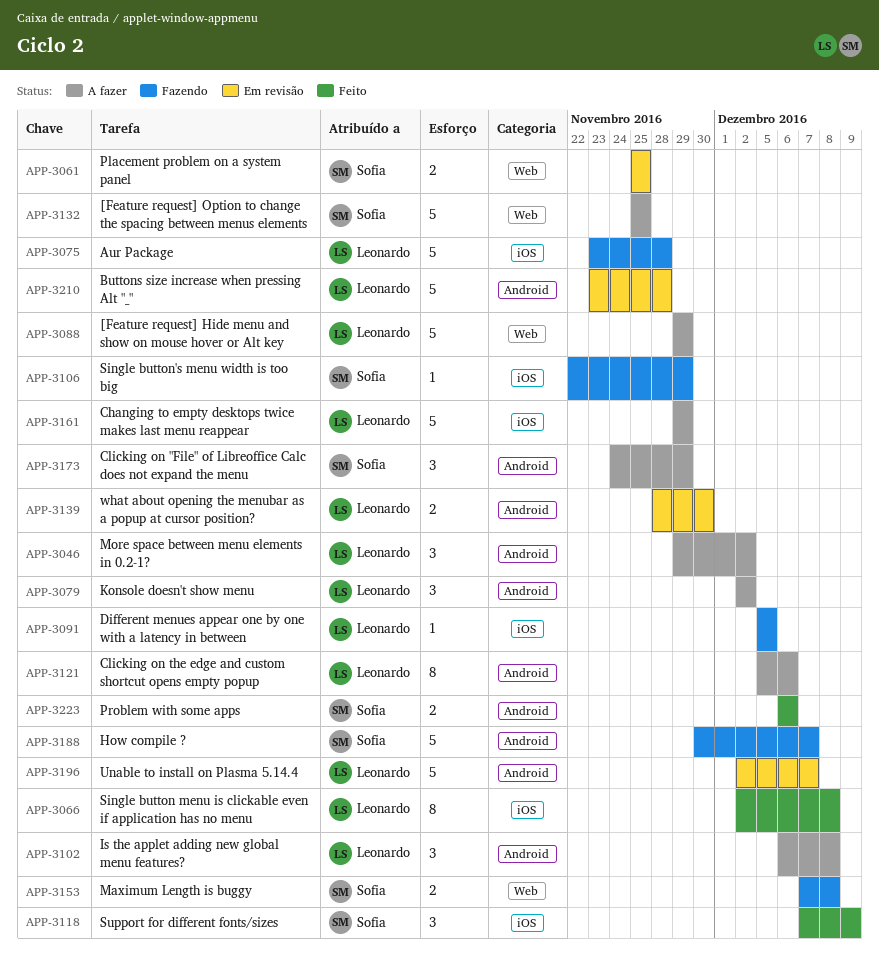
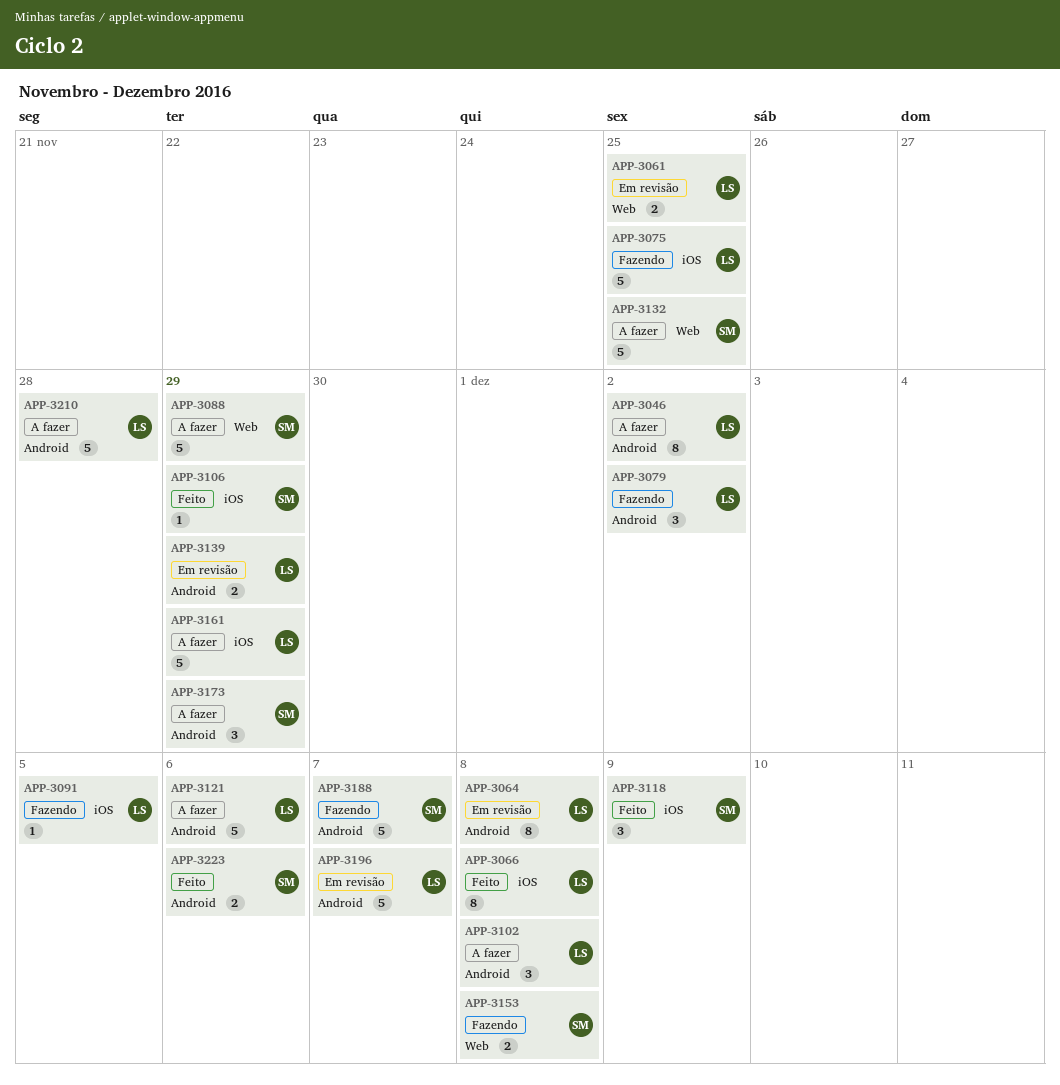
APP-3046, estimate: 3 -> 8
APP-3061, owner: Sofia -> Leonardo
APP-3064: none -> present
APP-3075, due: Nov 28 -> Nov 25
APP-3079, status: A fazer -> Fazendo
APP-3088, owner: Leonardo -> Sofia
APP-3106, status: Fazendo -> Feito
APP-3121, estimate: 8 -> 5
APP-3139, due: Nov 30 -> Nov 29
APP-3210, status: Em revisão -> A fazer

